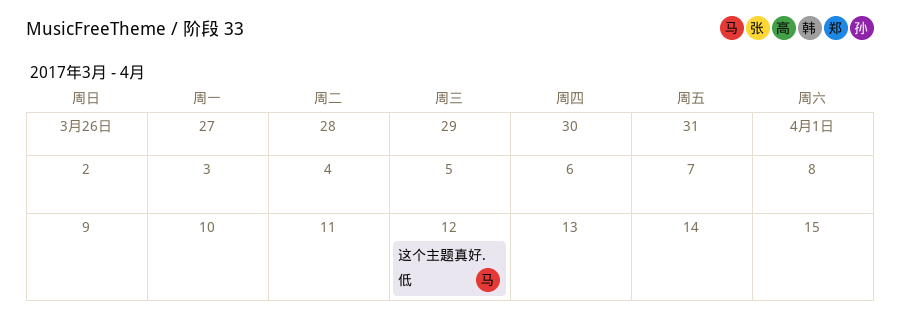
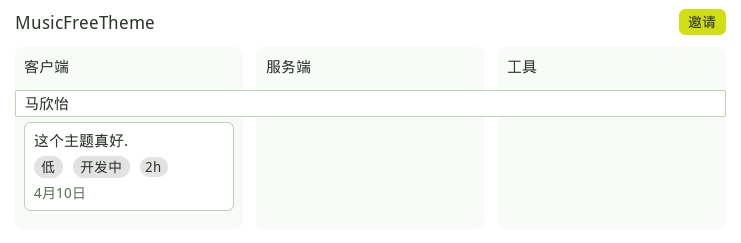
这个主题真好., due: Apr 12 -> Apr 10

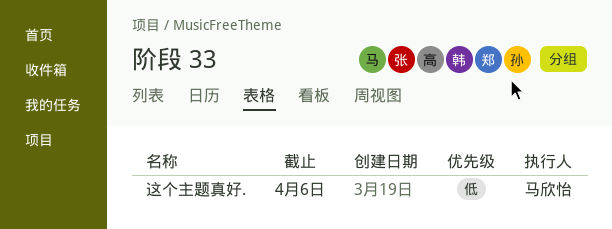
这个主题真好., due: Apr 10 -> Apr 6

